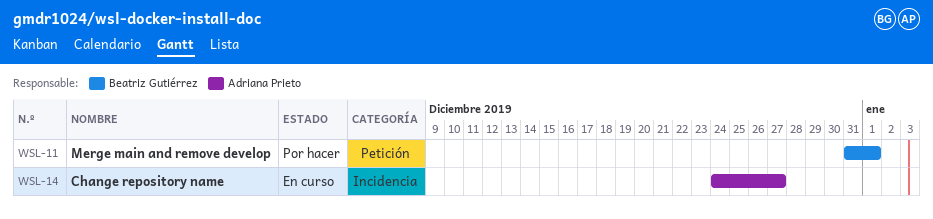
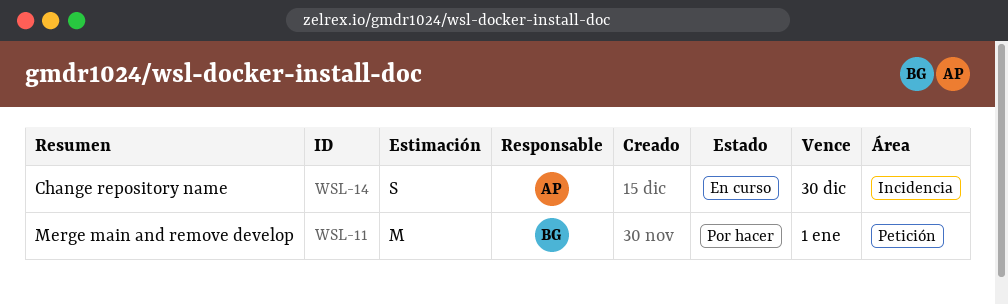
WSL-14, due: Dec 27 -> Dec 30

